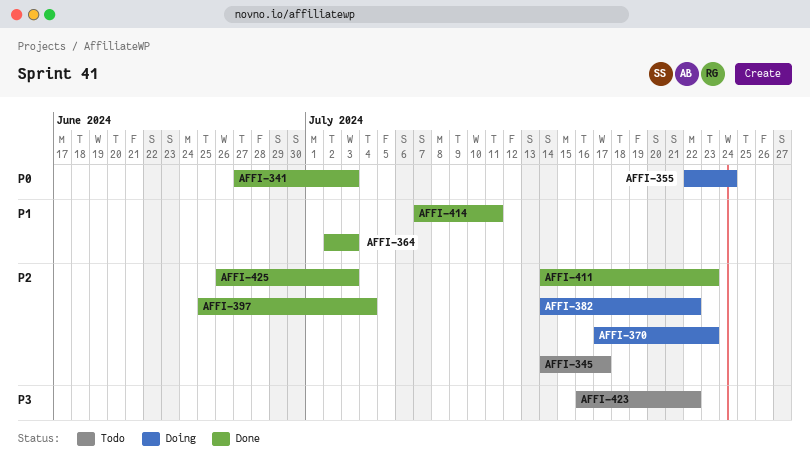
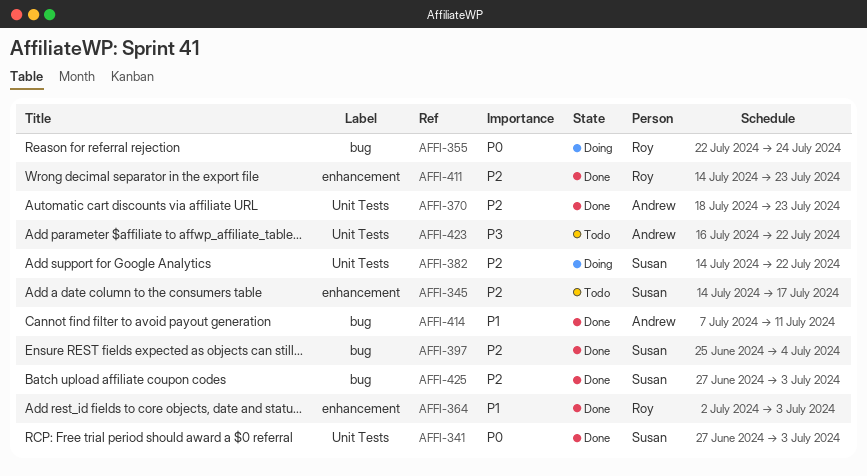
AFFI-370, status: Doing -> Done
AFFI-370, start: Jul 17 -> Jul 18
AFFI-425, start: Jun 26 -> Jun 27

